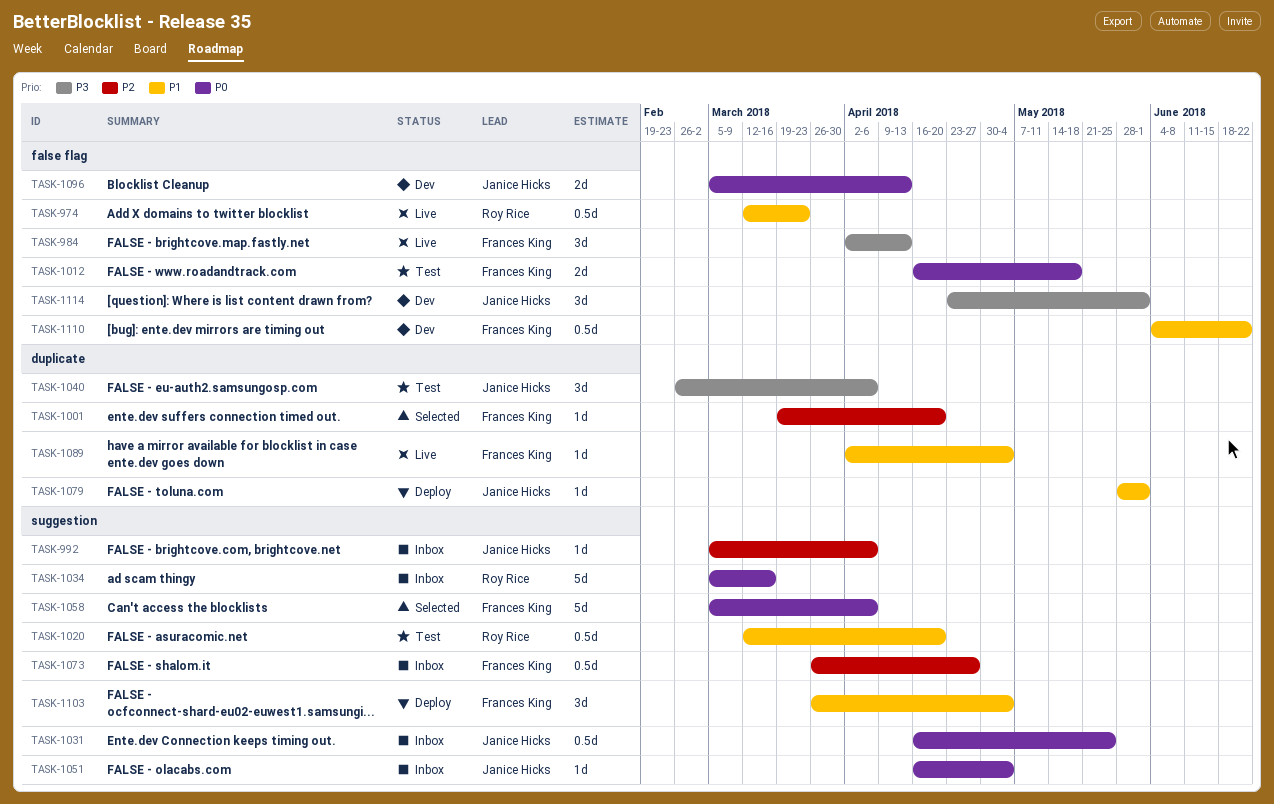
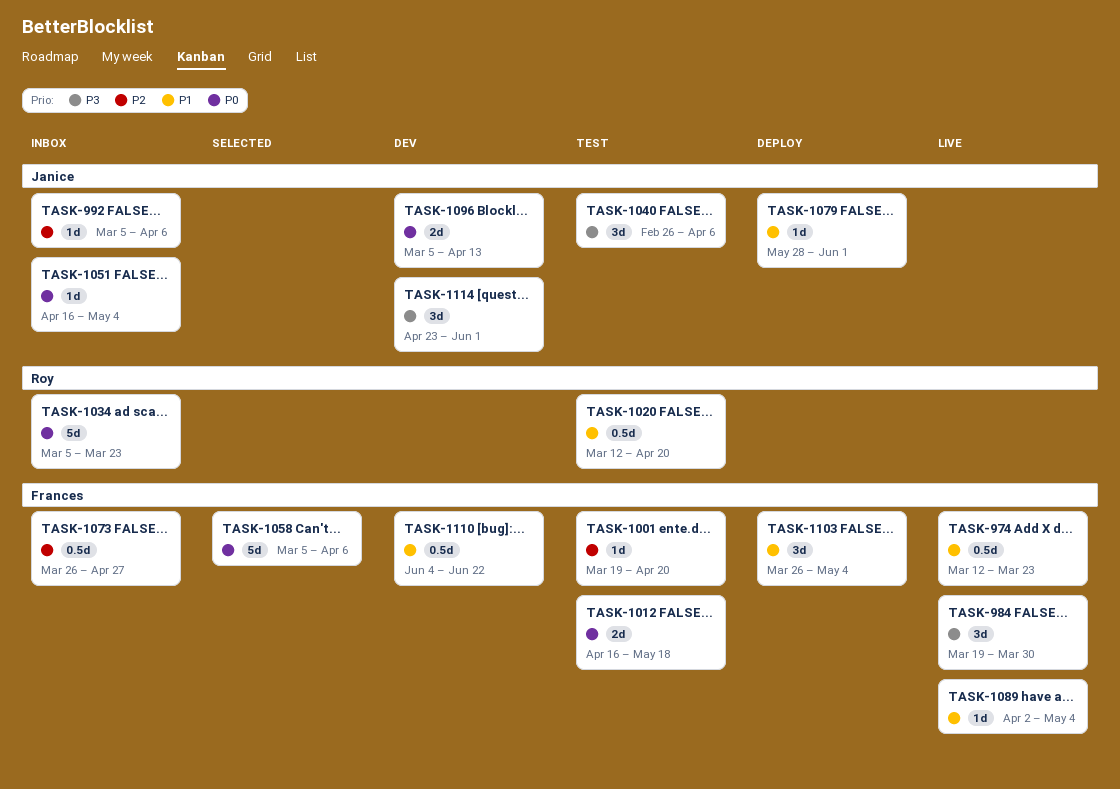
TASK-974, owner: Roy Rice -> Frances King
TASK-984, start: Apr 2 -> Mar 19
TASK-984, due: Apr 13 -> Mar 30
TASK-1001, status: Selected -> Test
TASK-1031: present -> none
TASK-1034, due: Mar 16 -> Mar 23

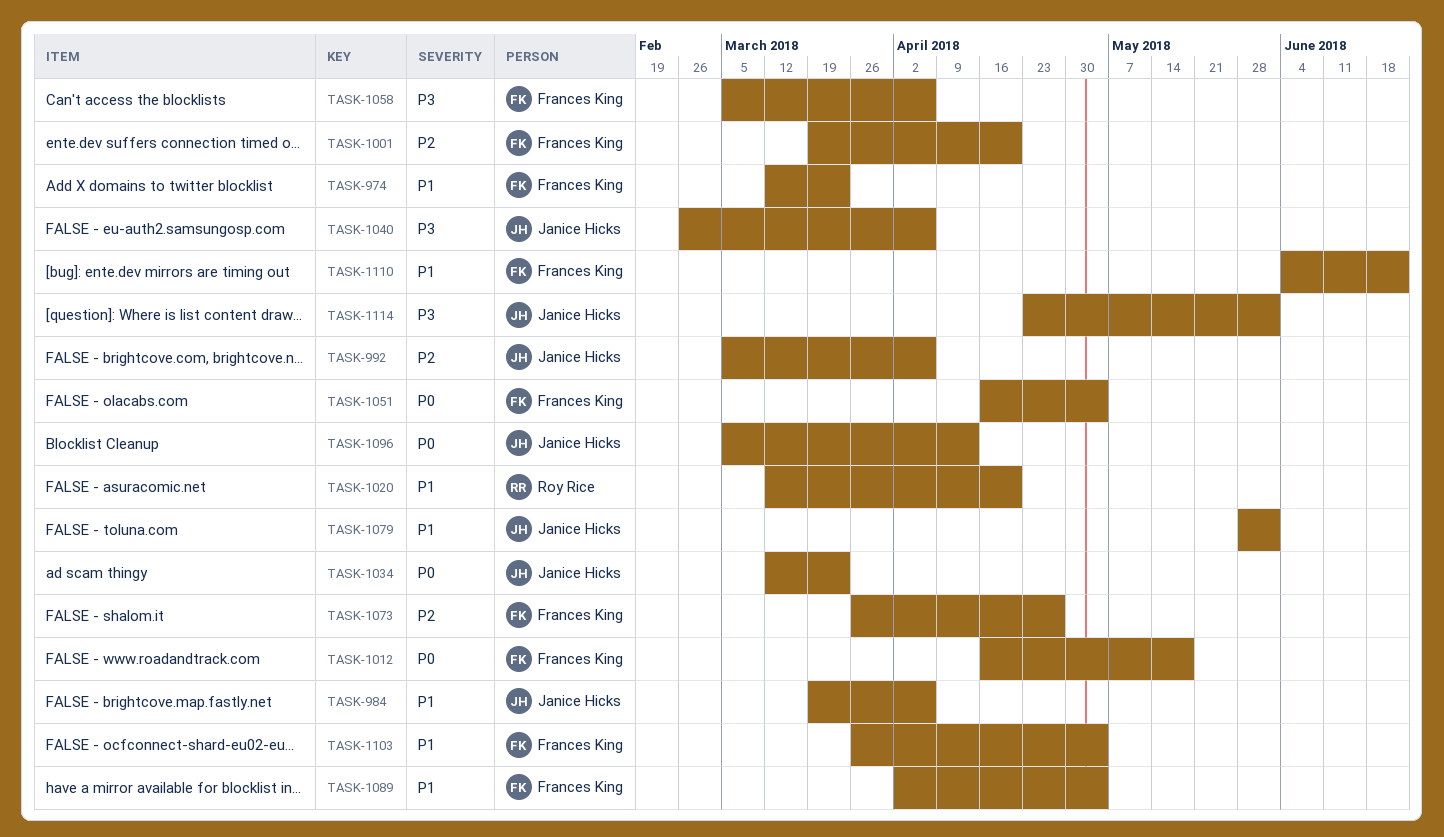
TASK-984, owner: Frances King -> Janice Hicks
TASK-984, priority: P3 -> P1
TASK-984, due: Mar 30 -> Apr 6
TASK-1034, owner: Roy Rice -> Janice Hicks
TASK-1034, start: Mar 5 -> Mar 12
TASK-1051, owner: Janice Hicks -> Frances King
TASK-1058, priority: P0 -> P3

